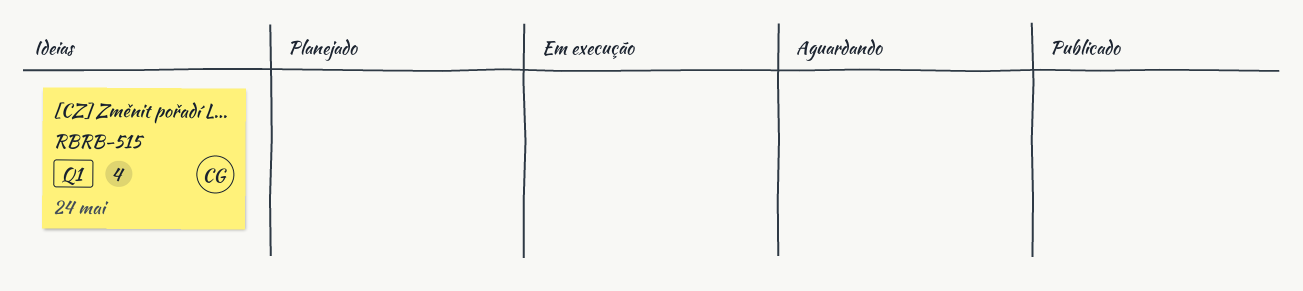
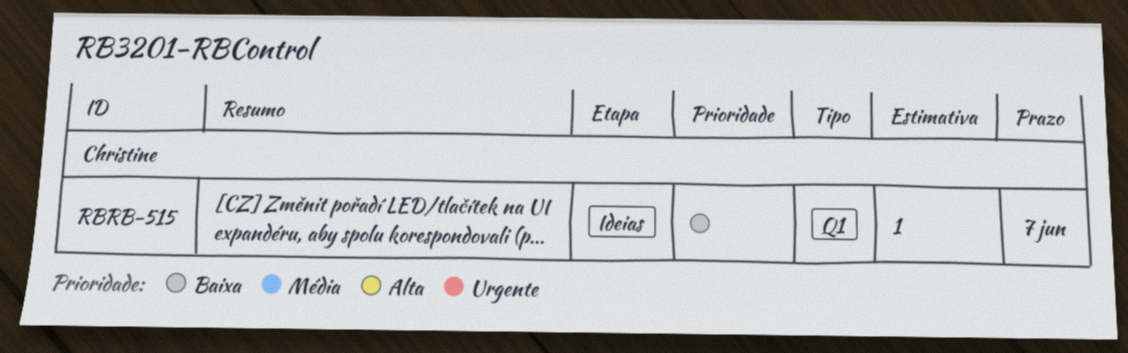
RBRB-515, estimate: 4 -> 1
RBRB-515, due: May 24 -> Jun 7

